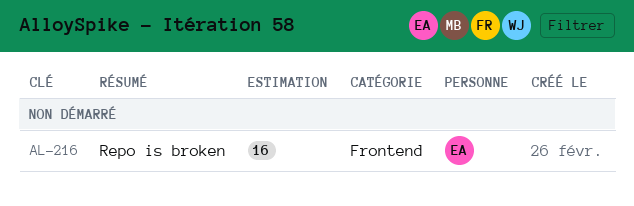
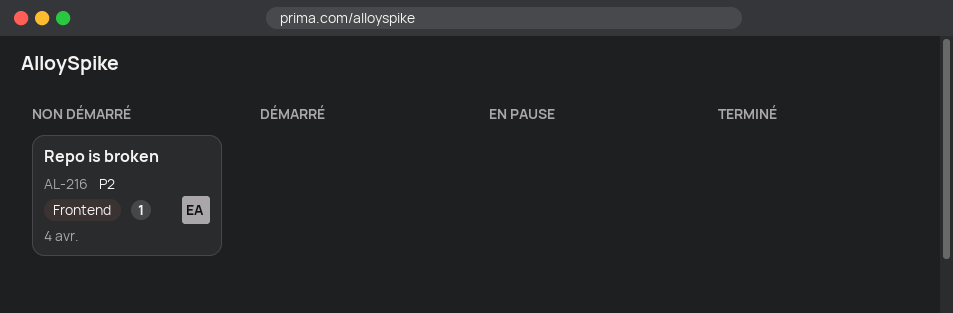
AL-216, estimate: 16 -> 1

